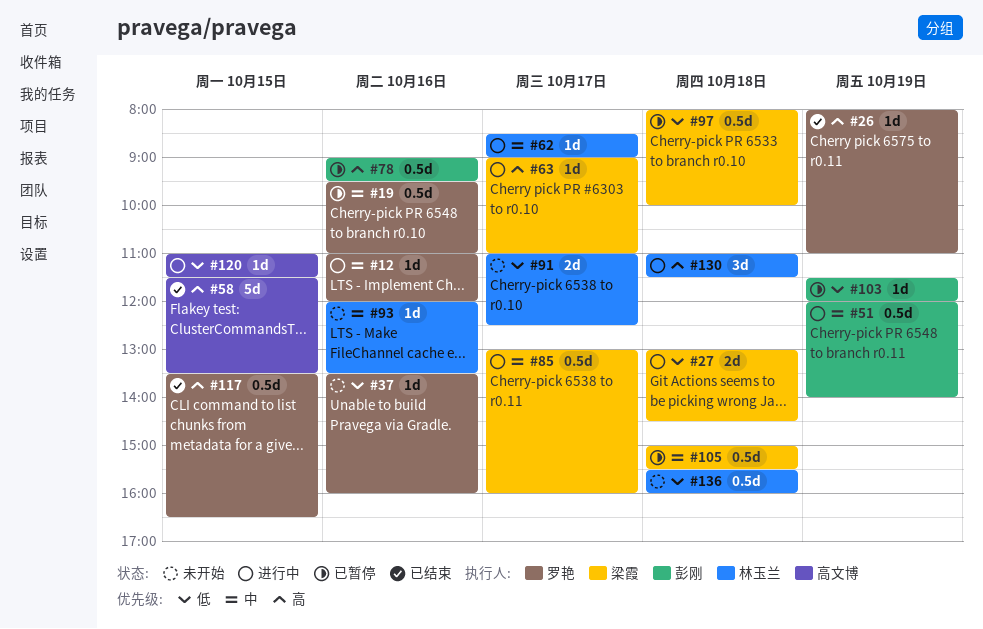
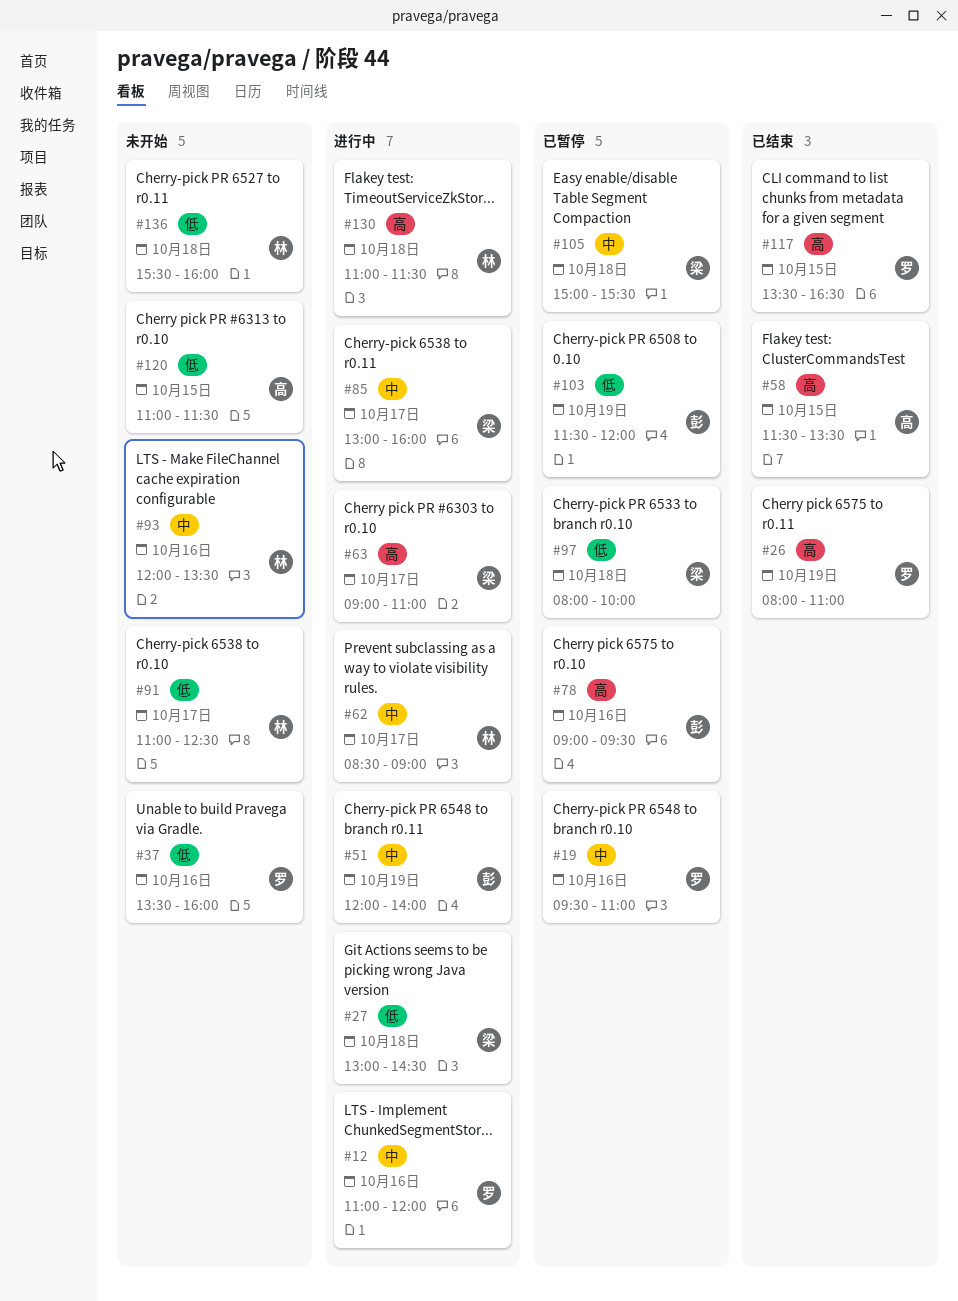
#120, status: 进行中 -> 未开始

